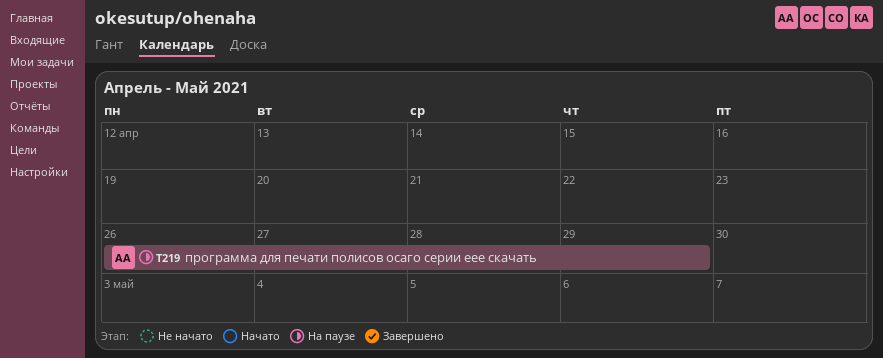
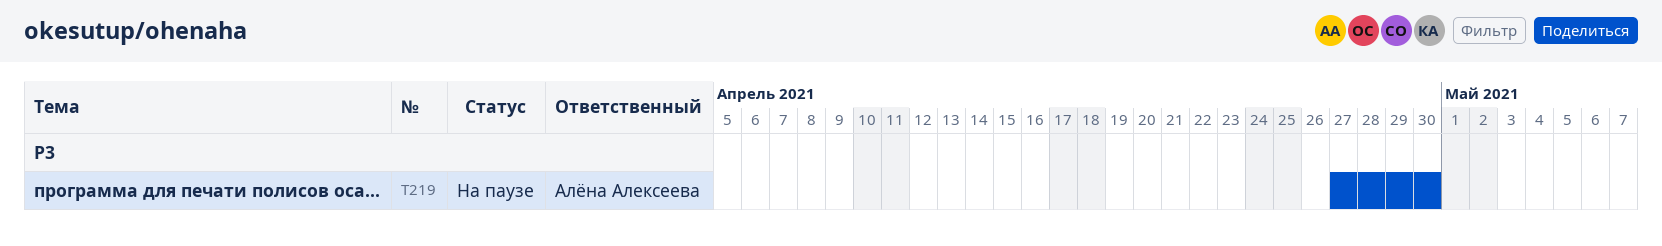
T219, start: Apr 26 -> Apr 27
T219, due: Apr 29 -> Apr 30

